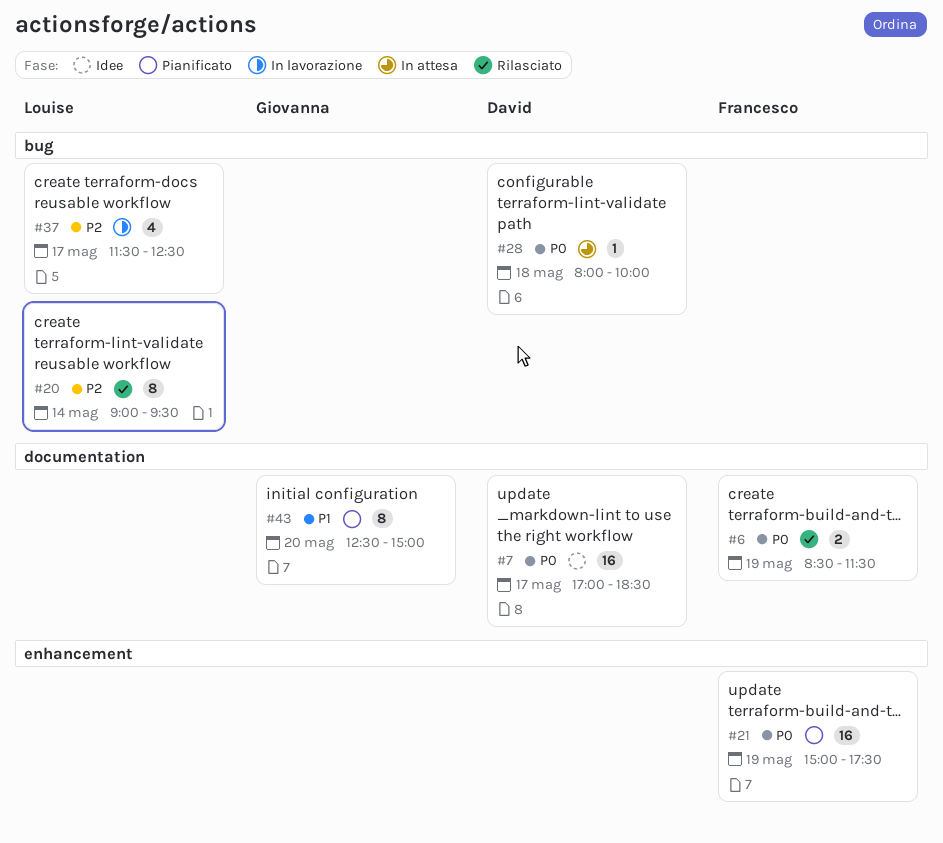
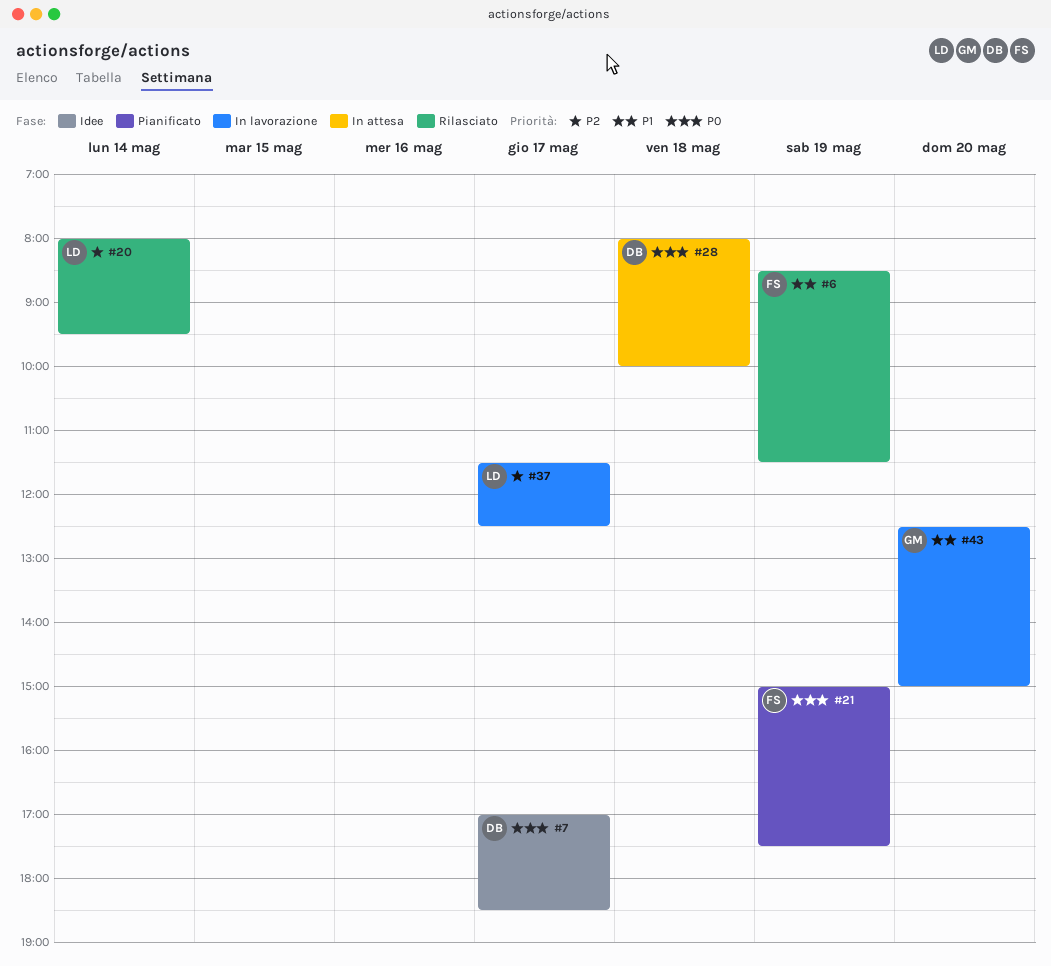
#6, priority: P0 -> P1
#20, begins: 09:00 -> 08:00
#43, status: Pianificato -> In lavorazione

